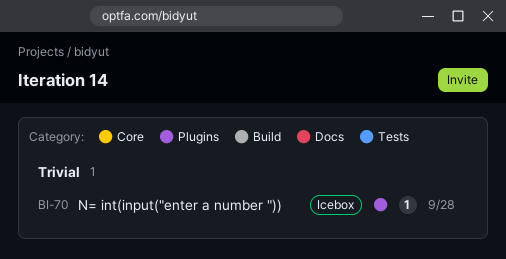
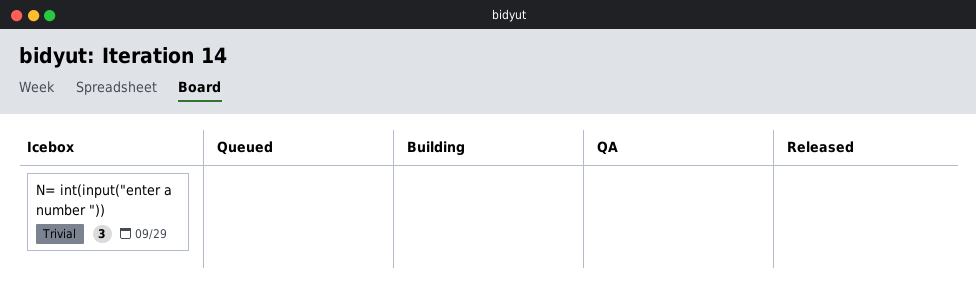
N= int(input("enter a number ")), estimate: 1 -> 3
N= int(input("enter a number ")), due: Sep 28 -> Sep 29

